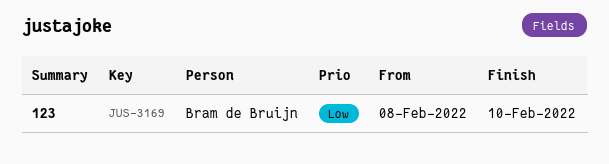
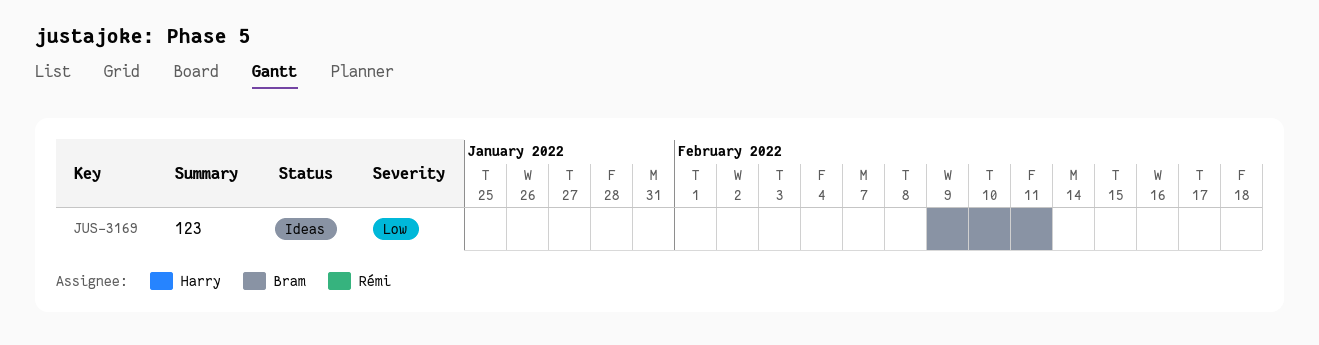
JUS-3169, start: Feb 8 -> Feb 9
JUS-3169, due: Feb 10 -> Feb 11

